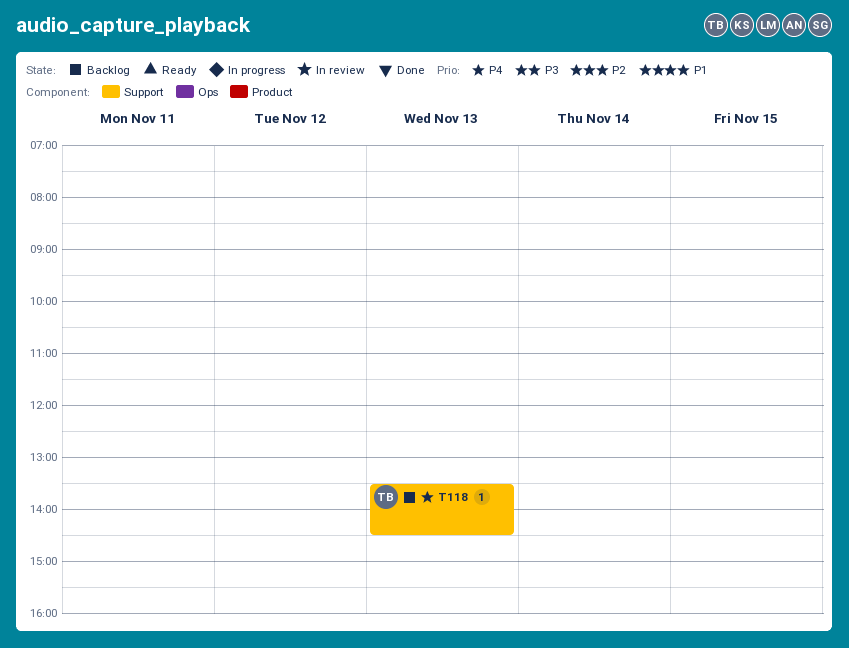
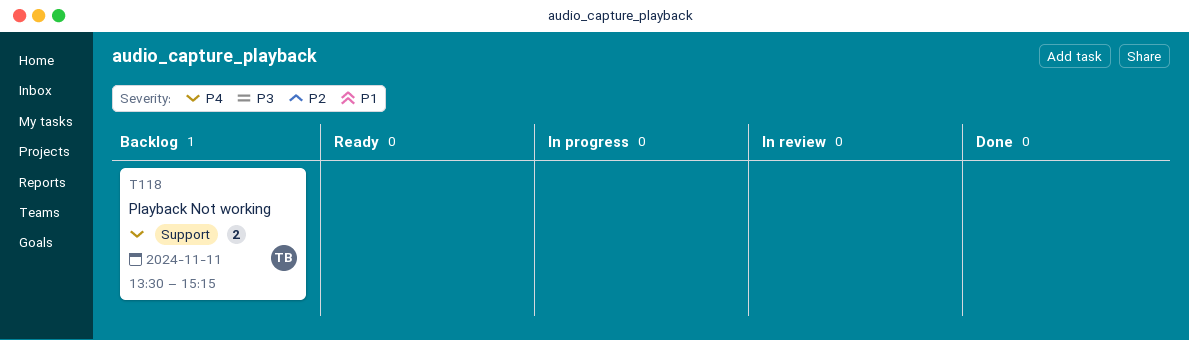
T118, estimate: 1 -> 2
T118, day: Nov 13 -> Nov 11
T118, ends: 14:30 -> 15:15

